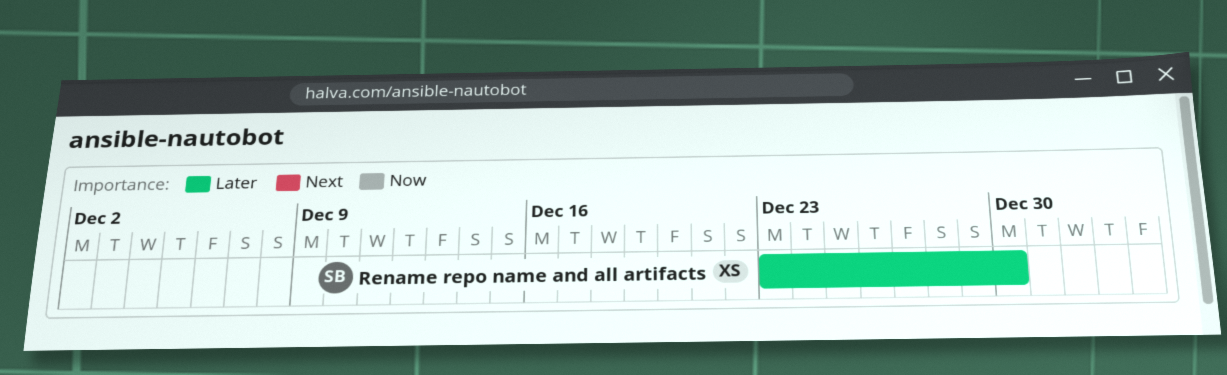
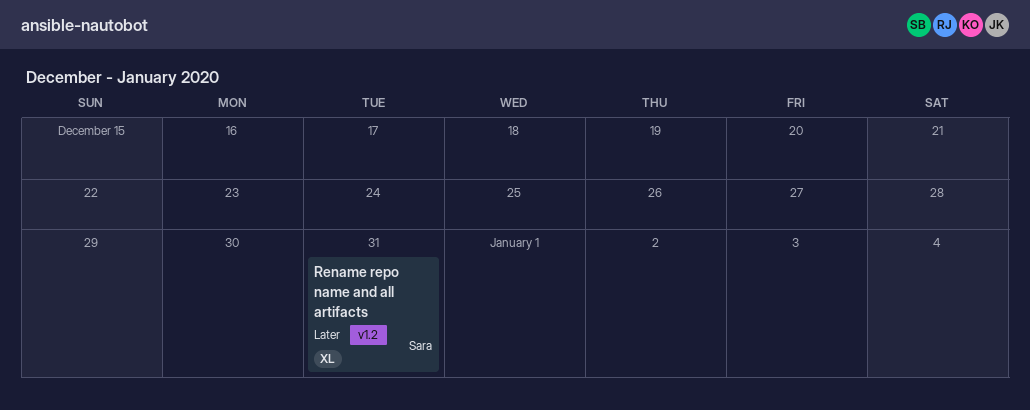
Rename repo name and all artifacts, estimate: XS -> XL
Rename repo name and all artifacts, due: Dec 30 -> Dec 31

